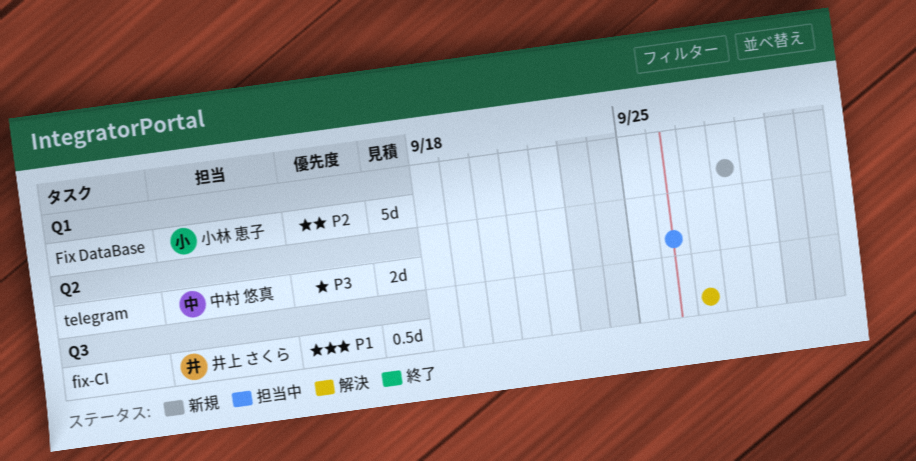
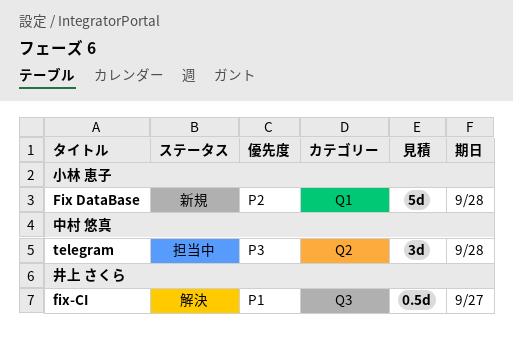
telegram, estimate: 2d -> 3d
telegram, due: Sep 26 -> Sep 28

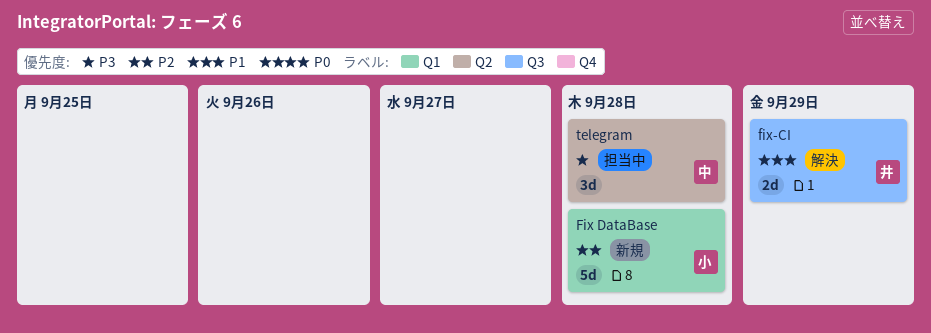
fix-CI, estimate: 0.5d -> 2d
fix-CI, due: Sep 27 -> Sep 29

